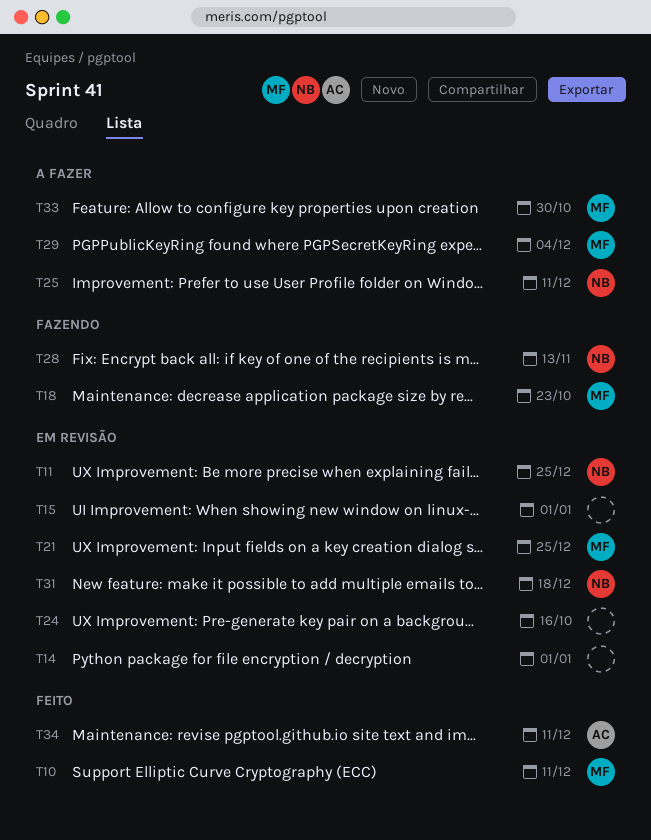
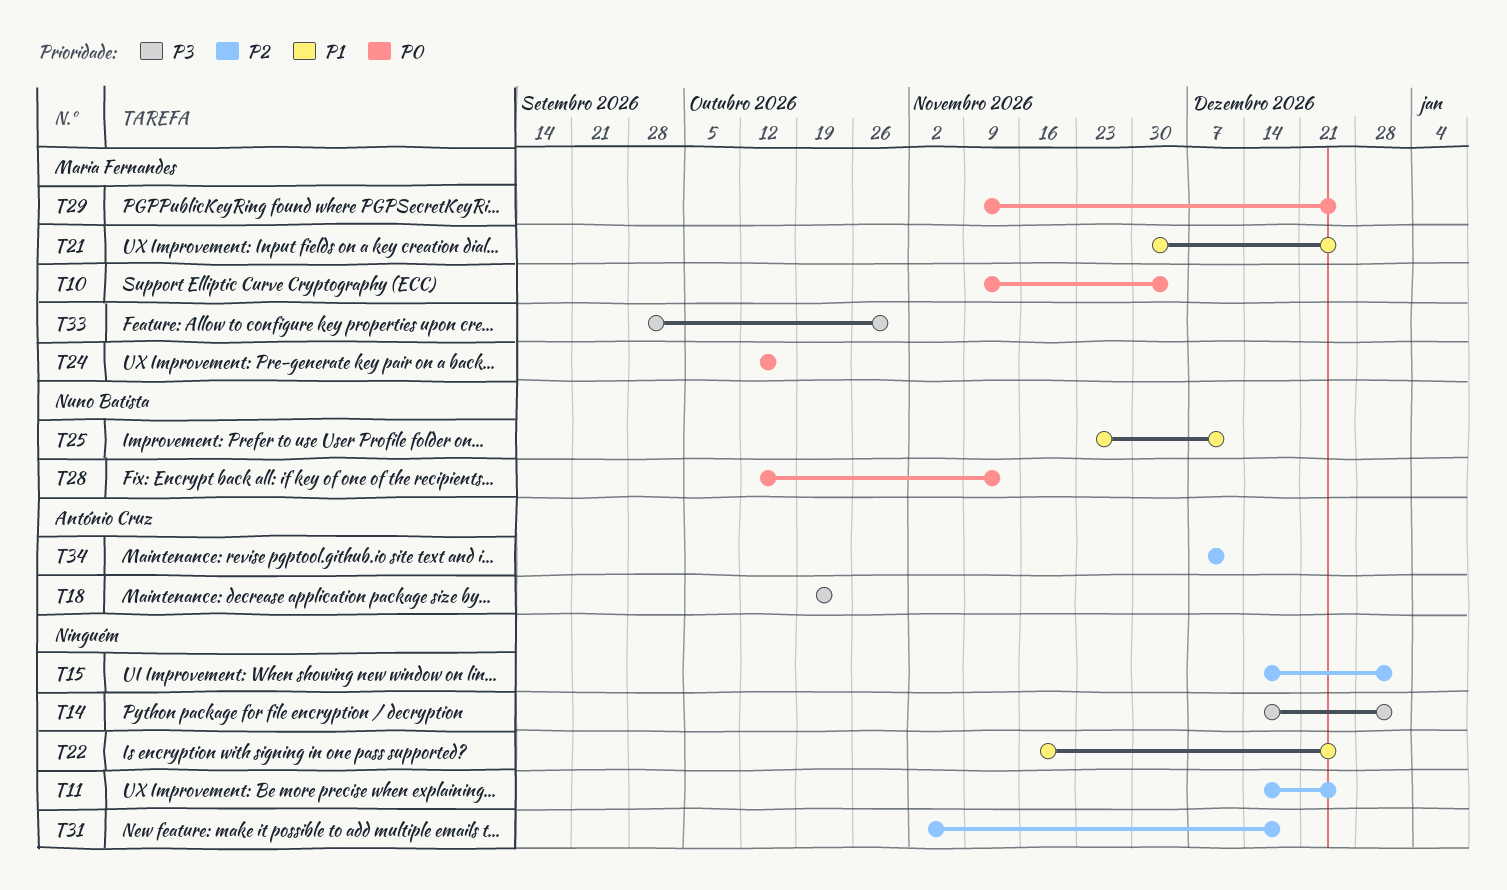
T10, due: Dec 11 -> Dec 4
T11, owner: Nuno Batista -> none
T18, owner: Maria Fernandes -> António Cruz
T22: none -> present
T24, owner: none -> Maria Fernandes
T29, due: Dec 4 -> Dec 25
T31, owner: Nuno Batista -> none

